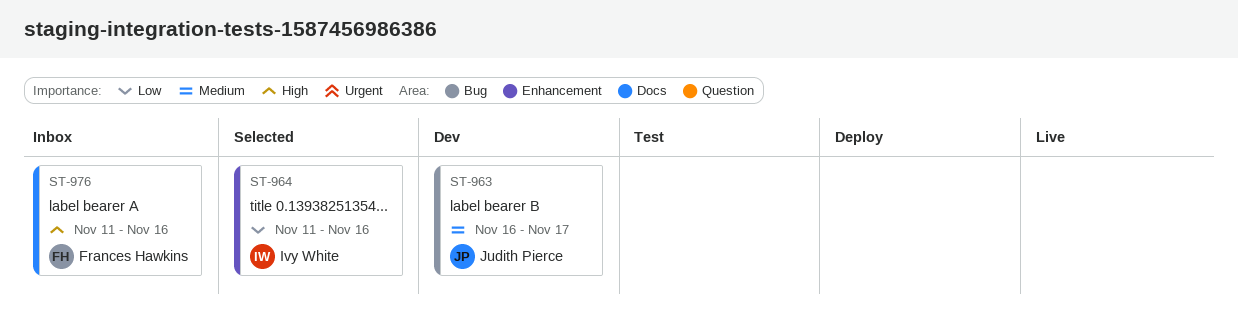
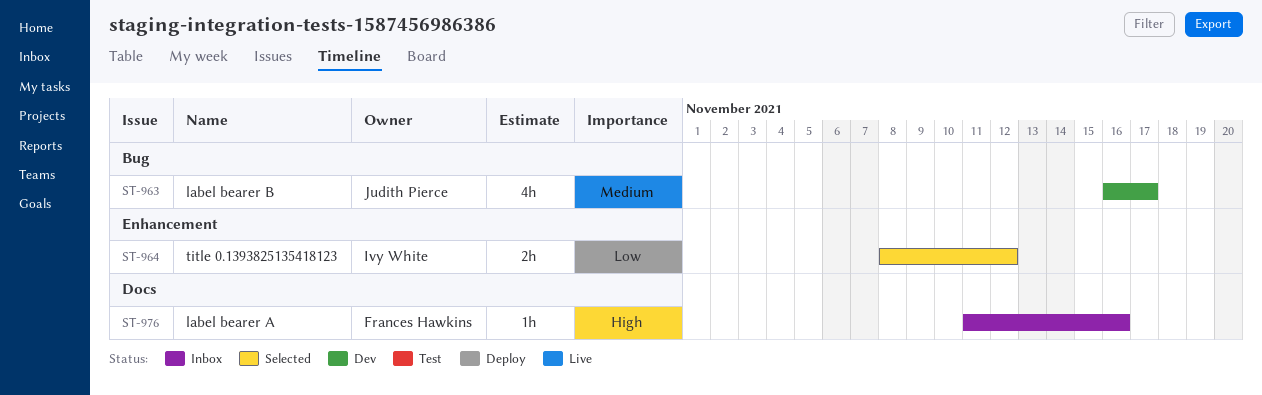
ST-964, start: Nov 11 -> Nov 8
ST-964, due: Nov 16 -> Nov 12

